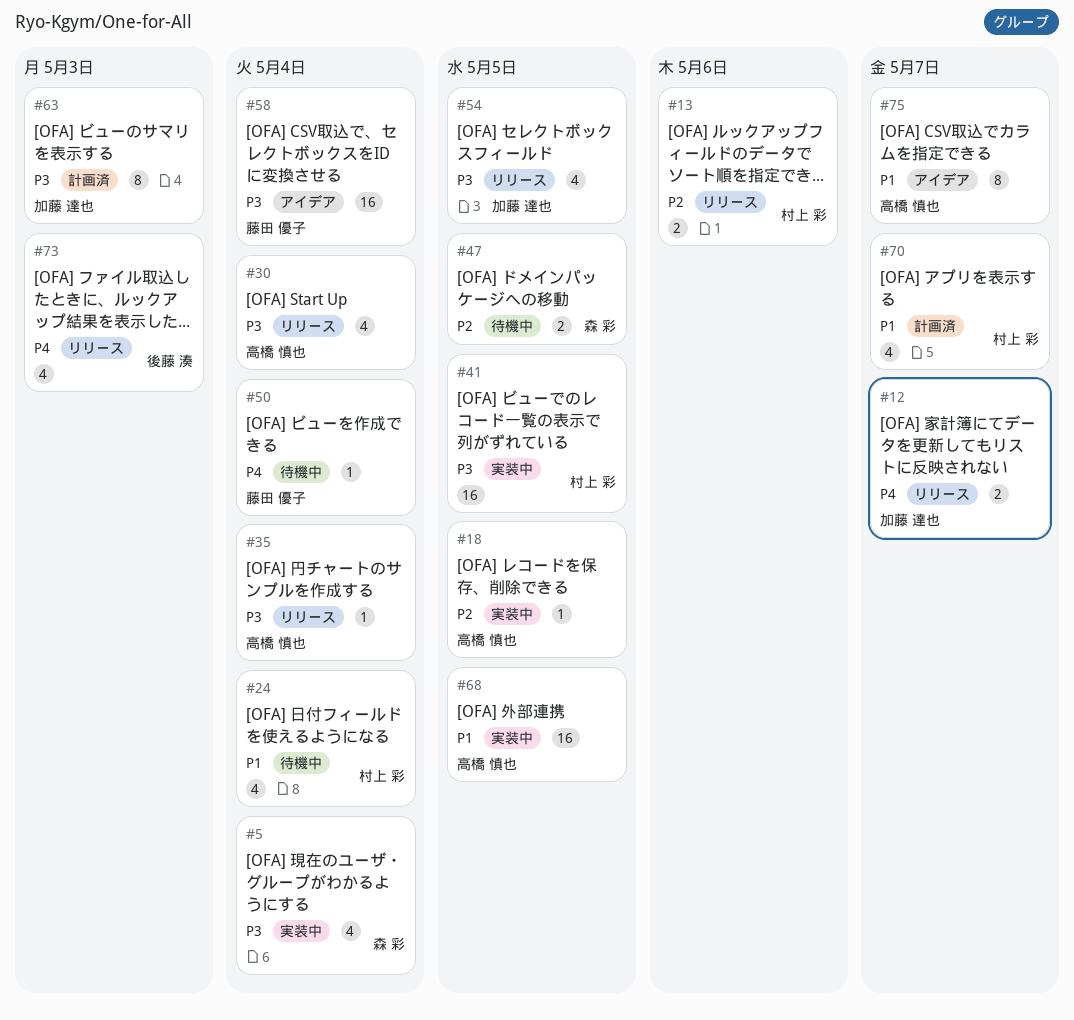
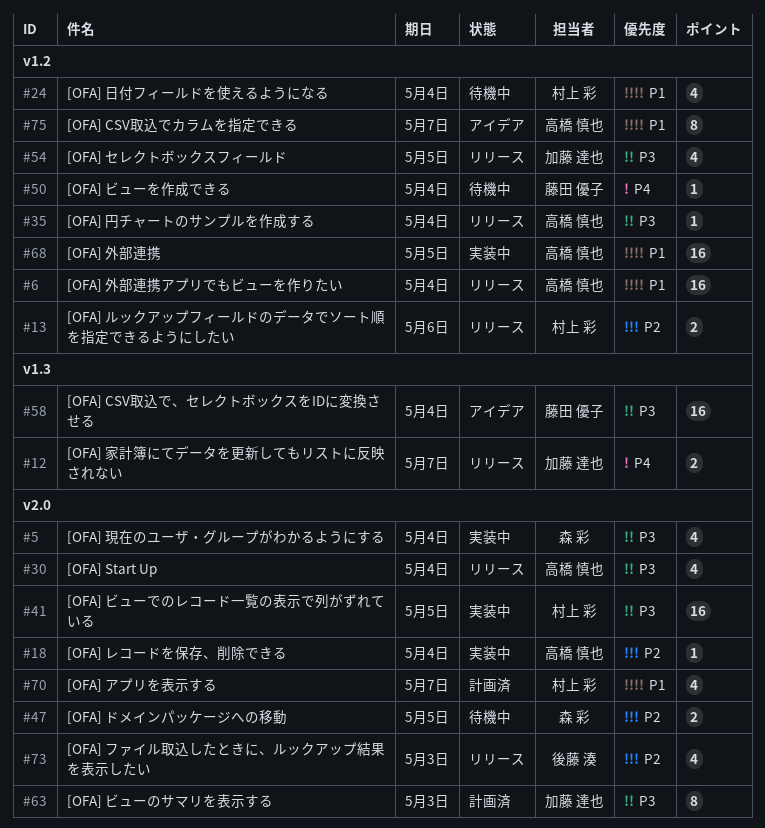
#6: none -> present
#18, due: May 5 -> May 4
#73, priority: P4 -> P2

